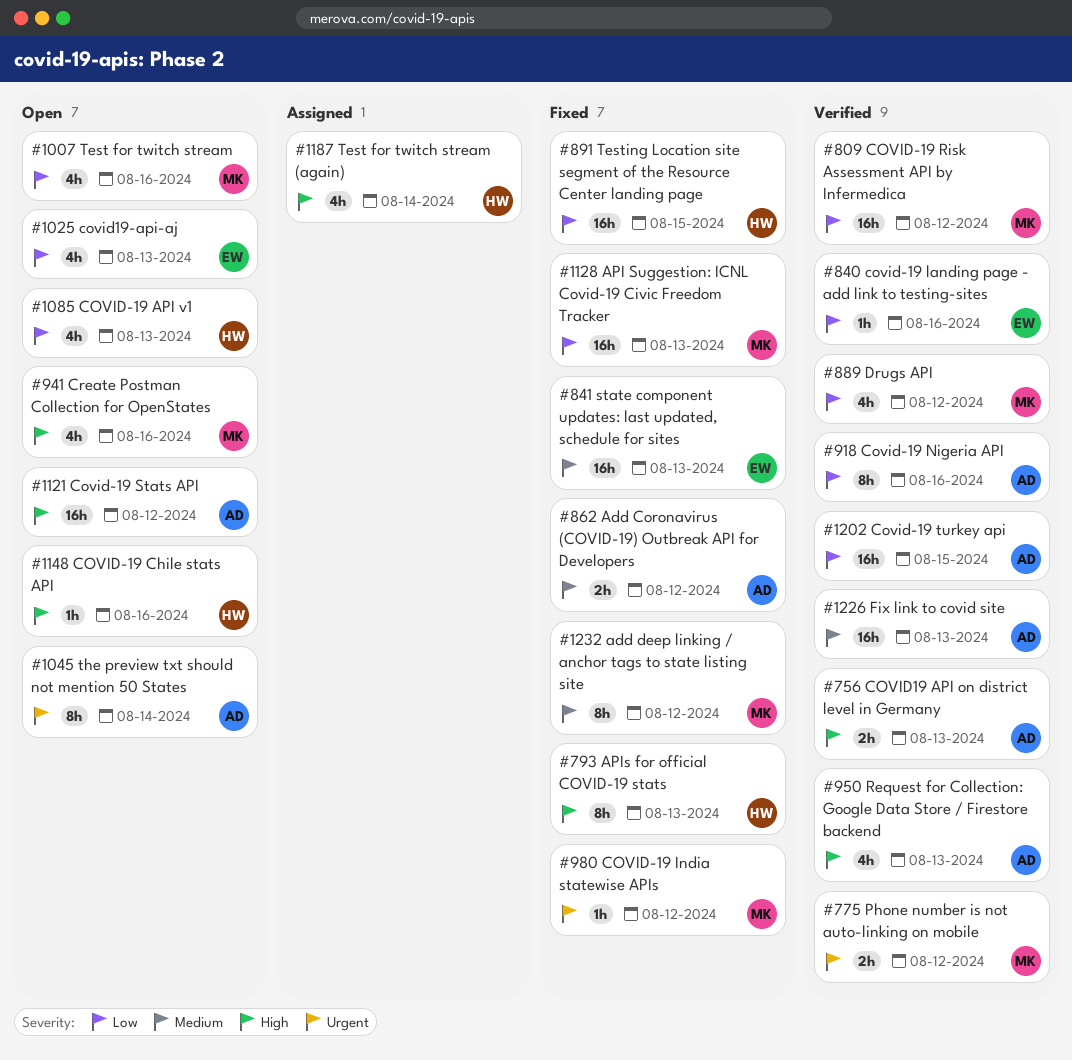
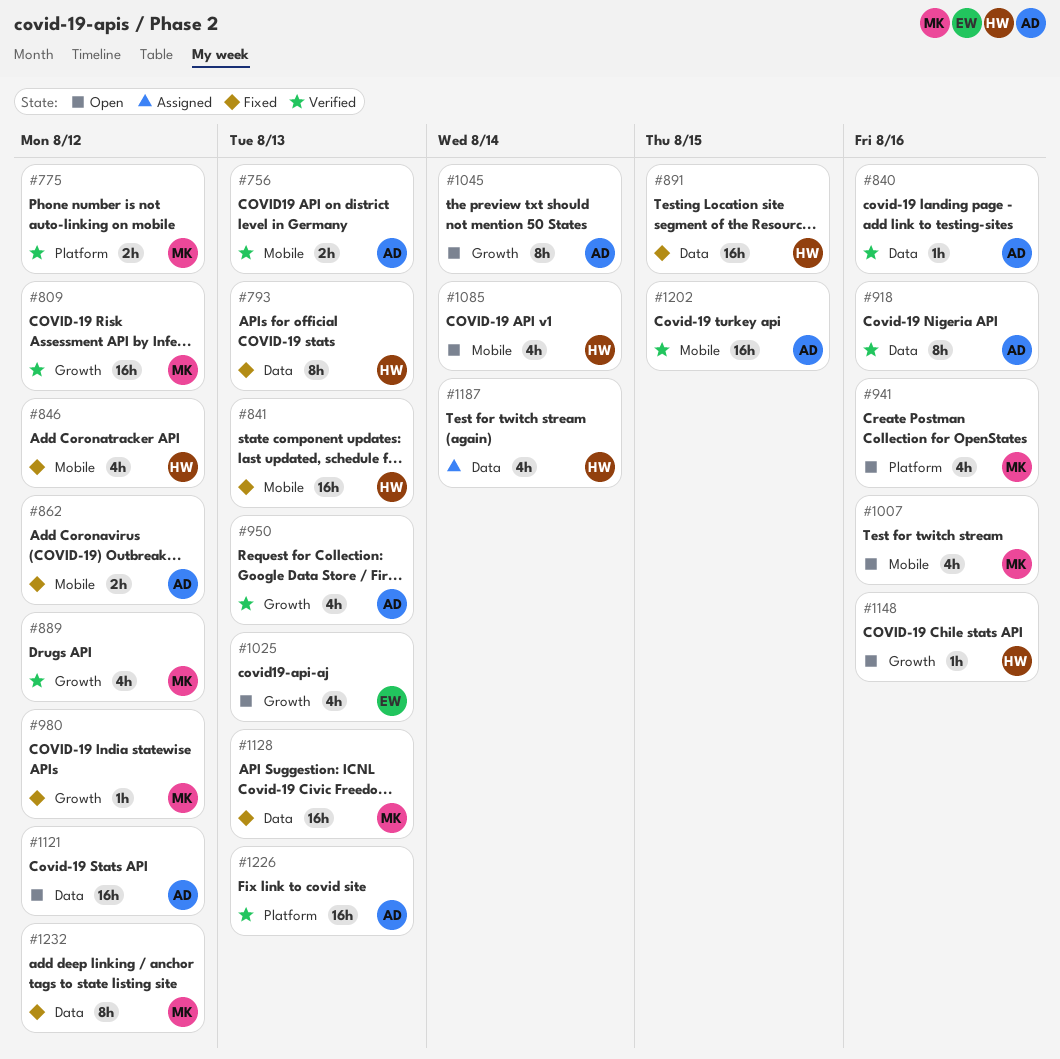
#840, owner: EW -> AD
#841, owner: EW -> HW
#846: none -> present
#1085, due: Aug 13 -> Aug 14

